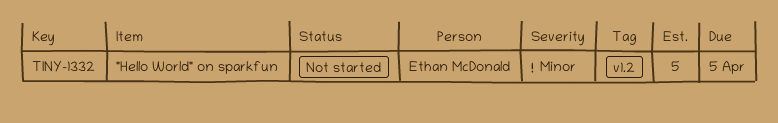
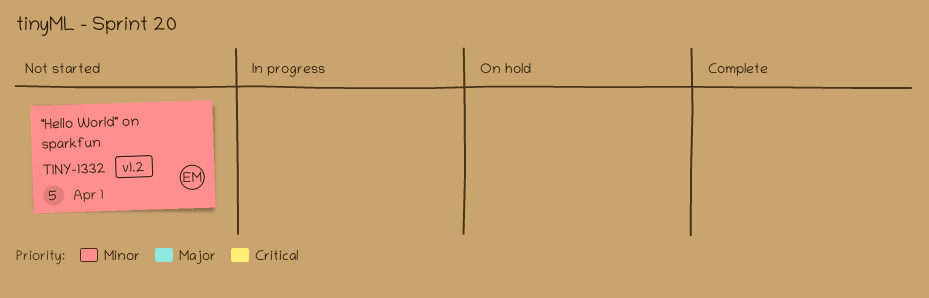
TINY-1332, due: Apr 5 -> Apr 1

